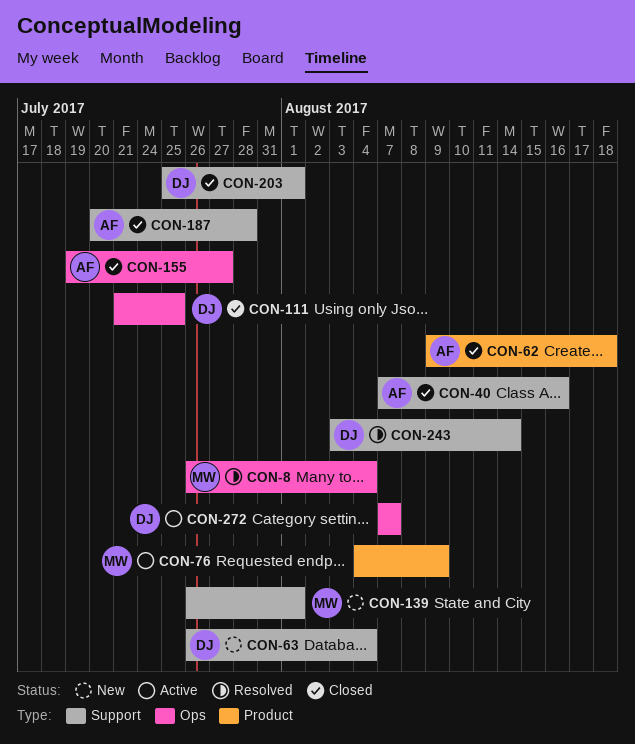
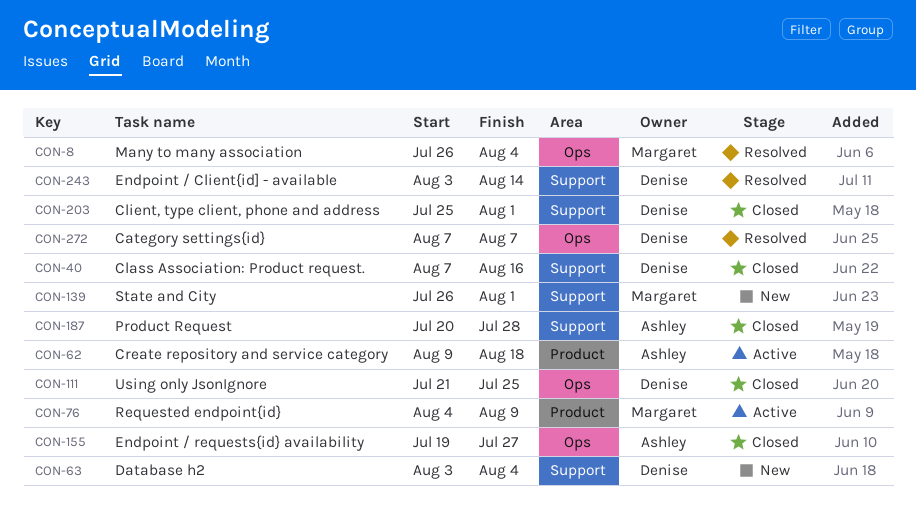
CON-40, owner: Ashley -> Denise
CON-62, status: Closed -> Active
CON-63, start: Jul 26 -> Aug 3
CON-272, status: Active -> Resolved

